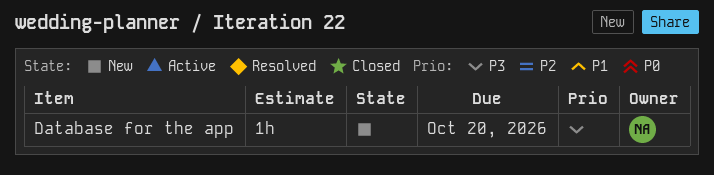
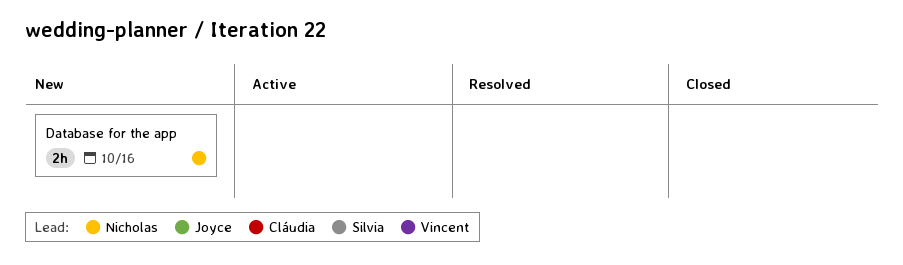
Database for the app, estimate: 1h -> 2h
Database for the app, due: Oct 20 -> Oct 16

